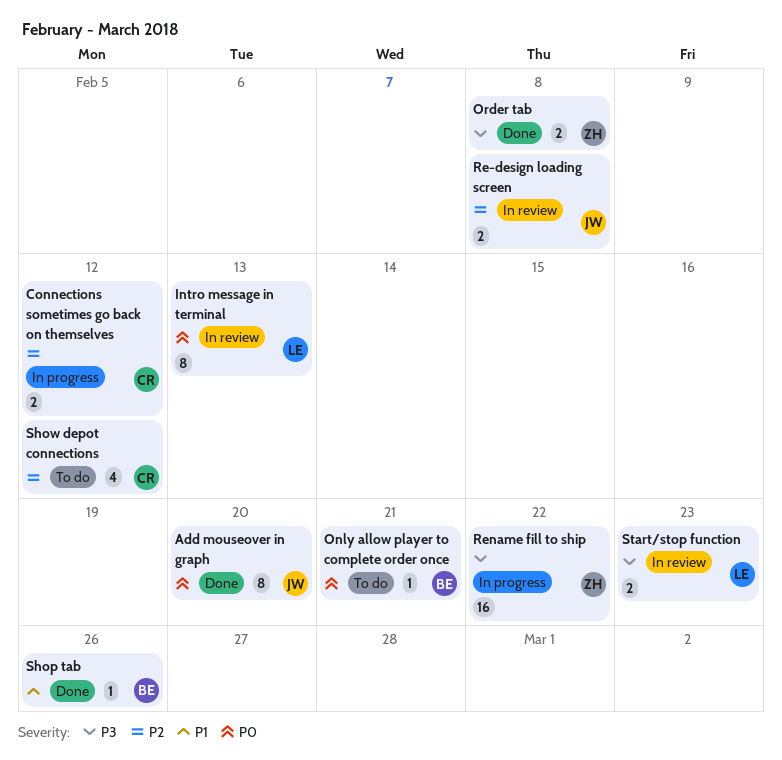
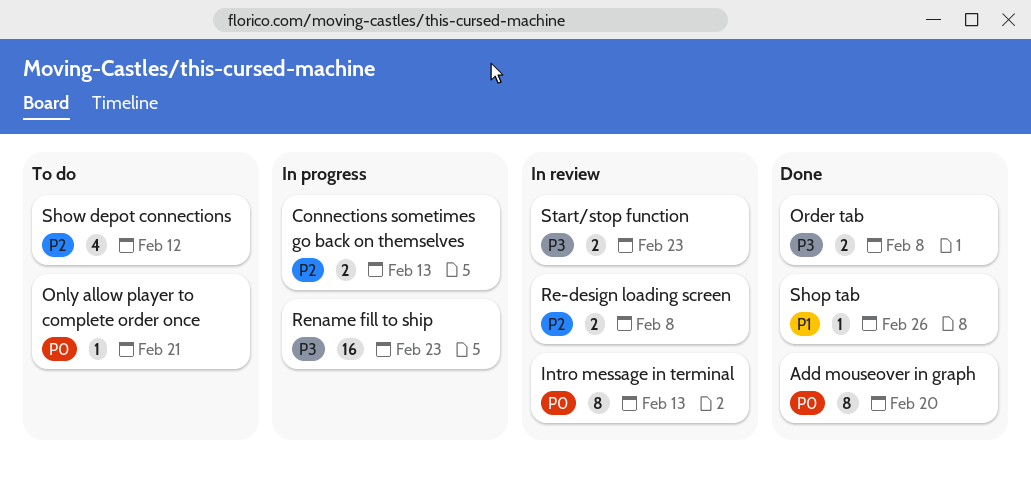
Connections sometimes go back on themselves, due: Feb 12 -> Feb 13
Rename fill to ship, due: Feb 22 -> Feb 23

